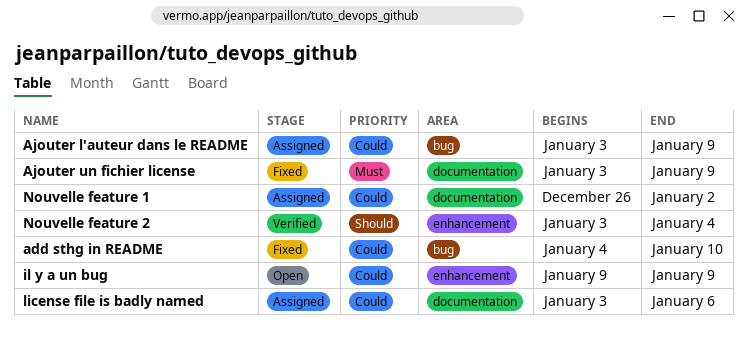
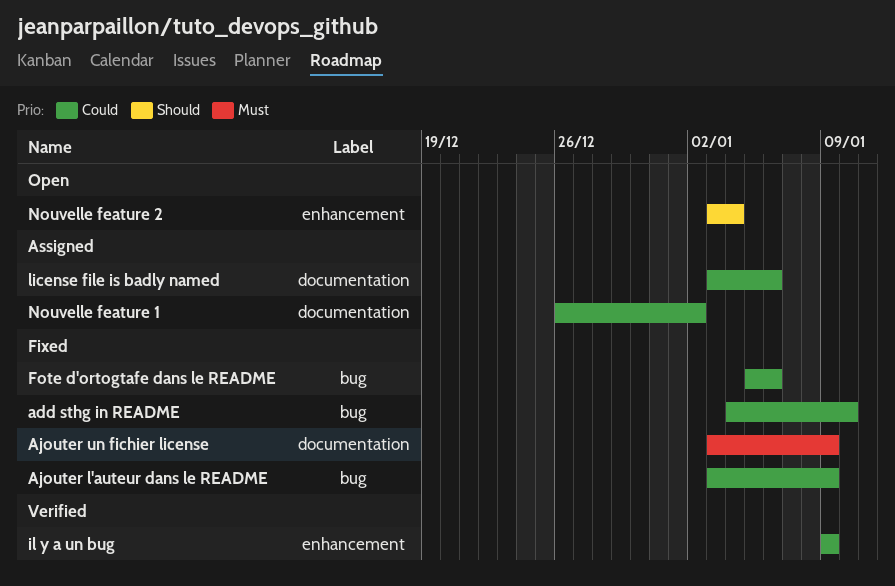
Ajouter l'auteur dans le README, status: Assigned -> Fixed
Fote d'ortogtafe dans le README: none -> present
il y a un bug, status: Open -> Verified
Nouvelle feature 2, status: Verified -> Open

